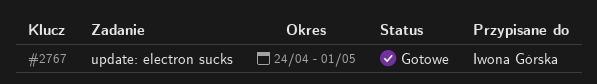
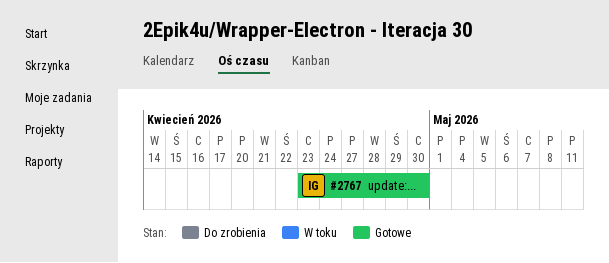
#2767, start: Apr 24 -> Apr 23
#2767, due: May 1 -> Apr 30

